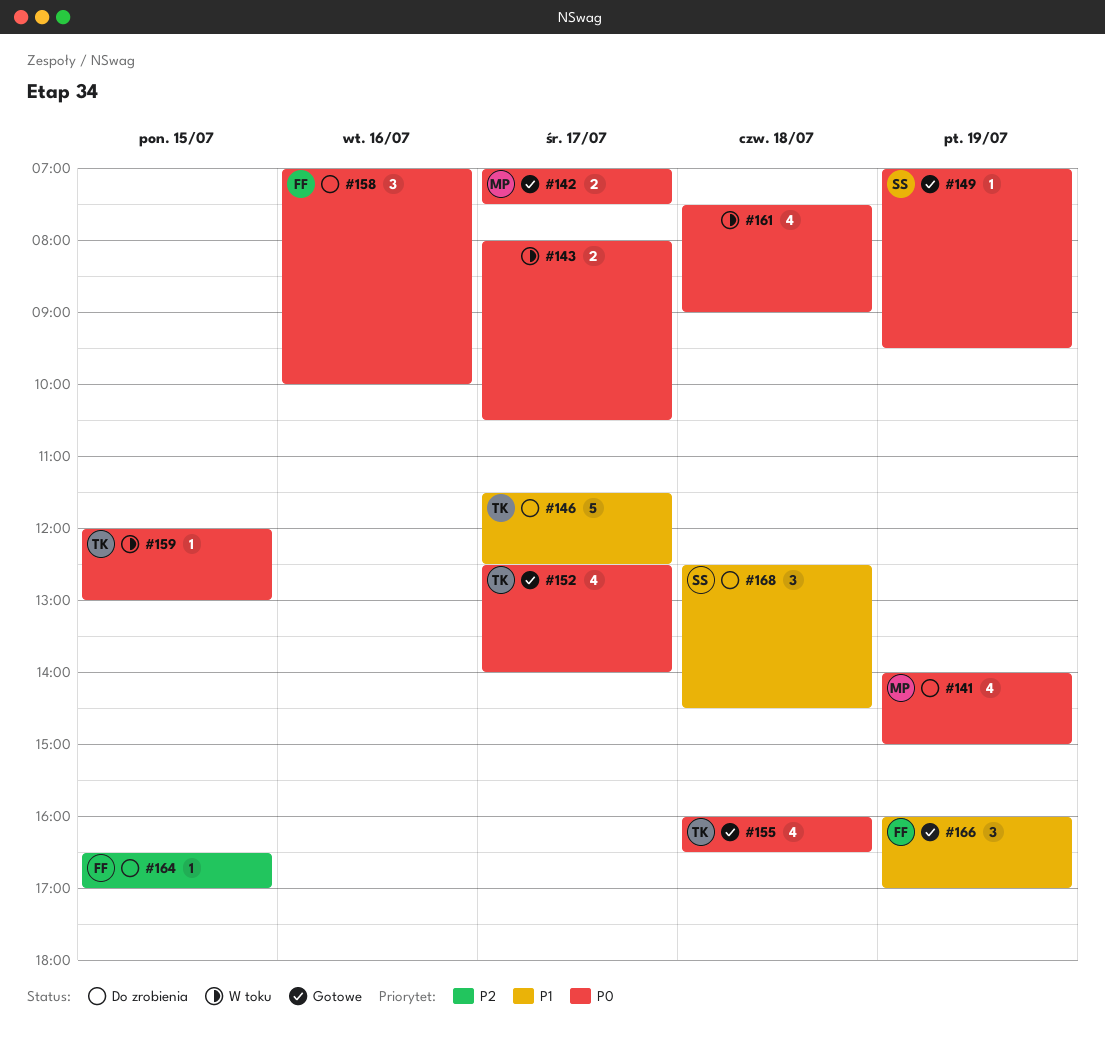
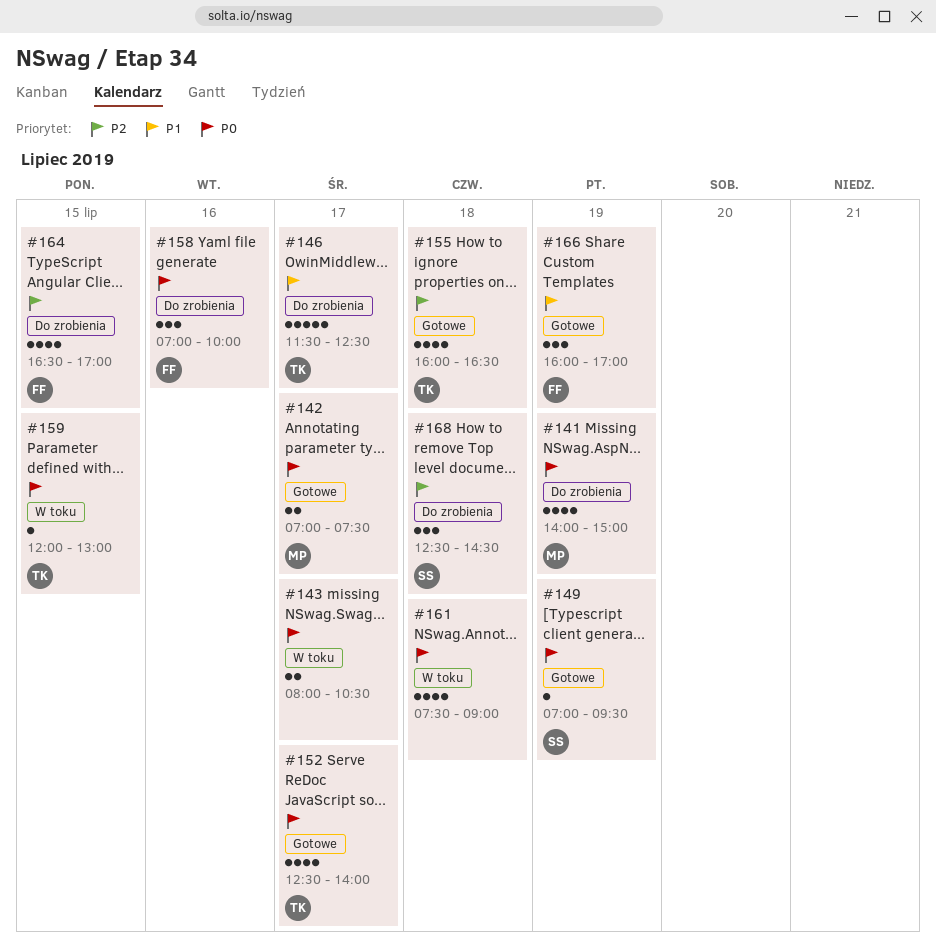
#155, priority: P0 -> P2
#164, estimate: 1 -> 4
#168, priority: P1 -> P2

